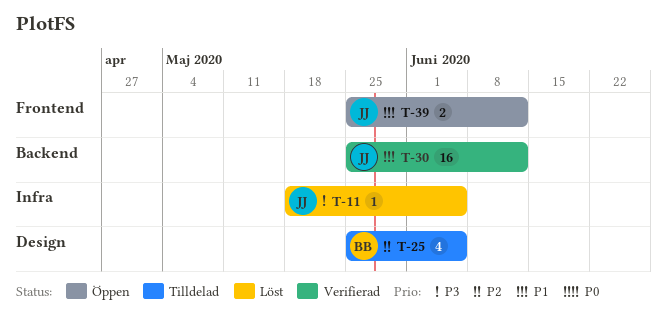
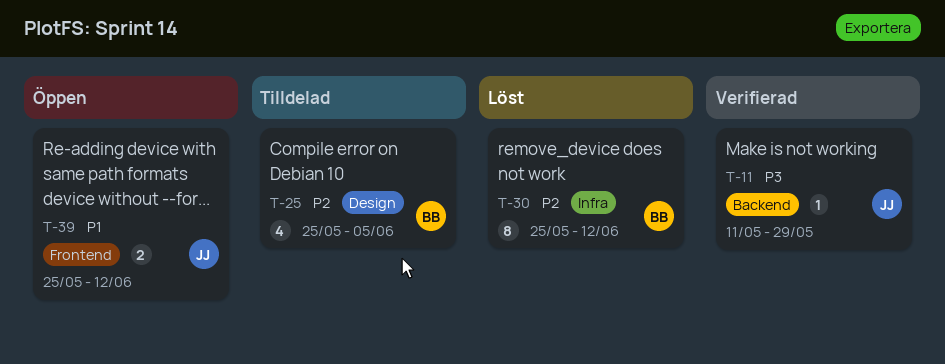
T-11, status: Löst -> Verifierad
T-11, label: Infra -> Backend
T-11, start: May 18 -> May 11
T-11, due: Jun 5 -> May 29
T-30, status: Verifierad -> Löst
T-30, owner: JJ -> BB
T-30, priority: P1 -> P2
T-30, label: Backend -> Infra
T-30, estimate: 16 -> 8

